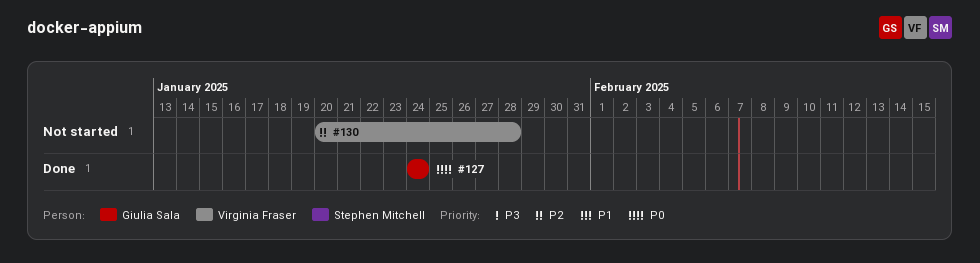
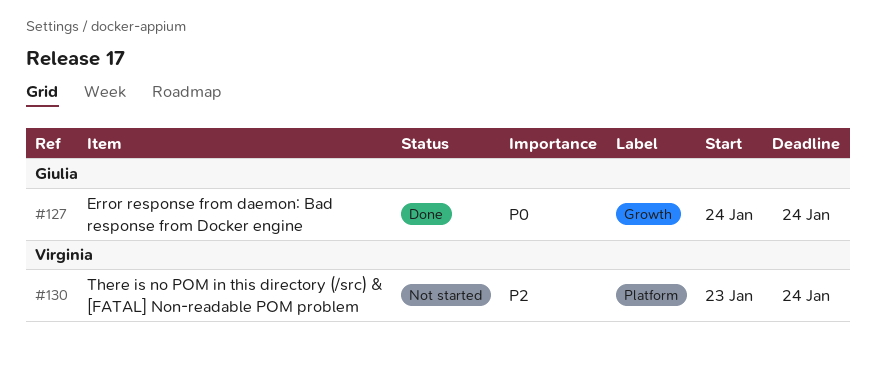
#130, start: Jan 20 -> Jan 23
#130, due: Jan 28 -> Jan 24

